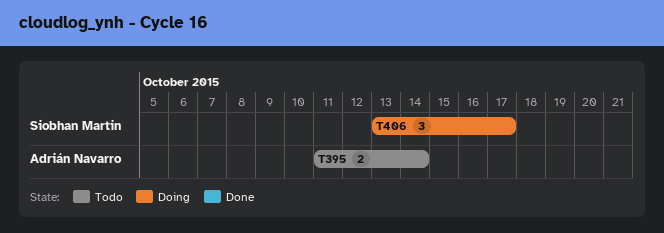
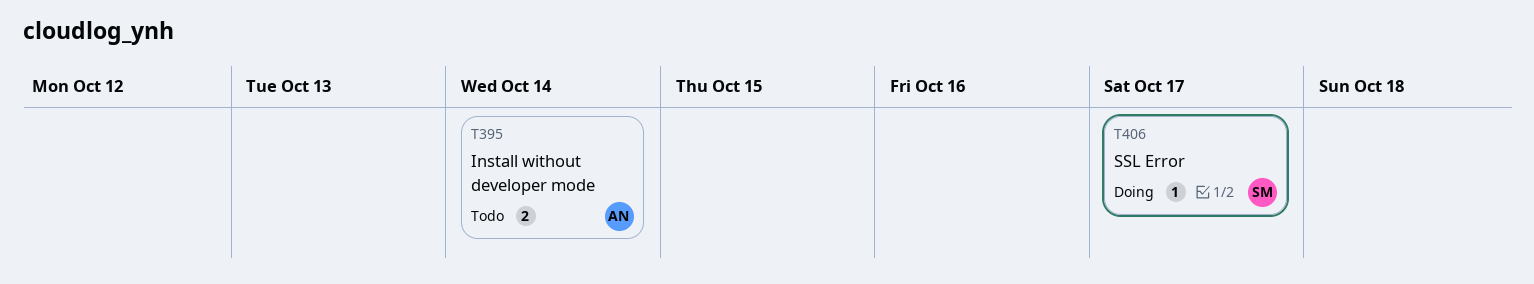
T406, estimate: 3 -> 1

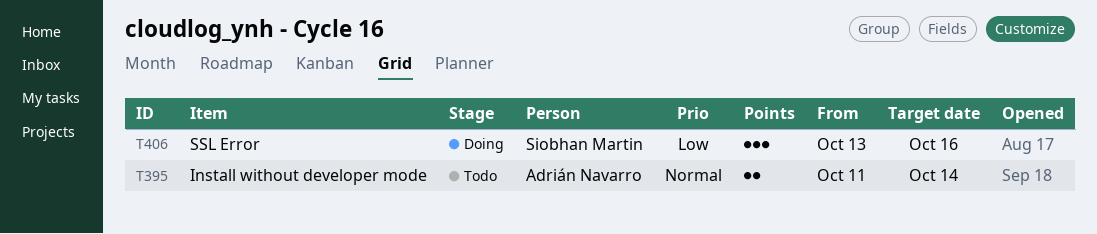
T406, estimate: 1 -> 3
T406, due: Oct 17 -> Oct 16

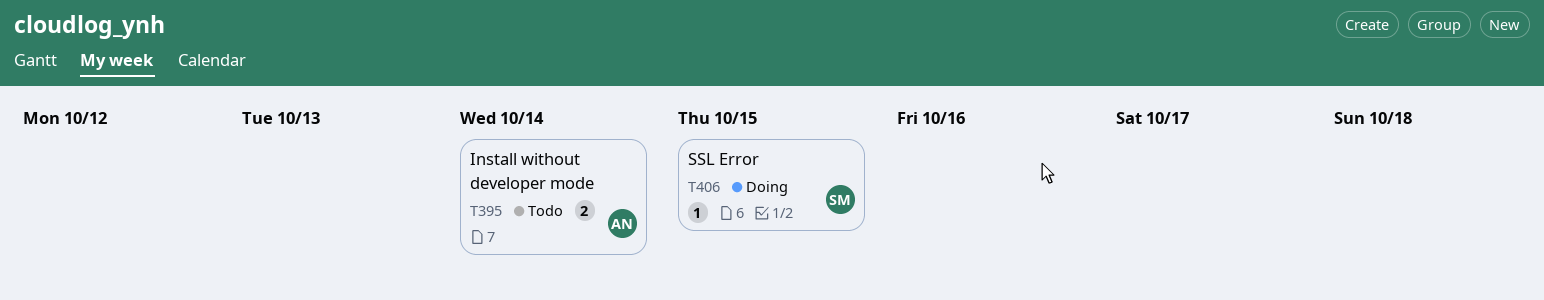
T406, estimate: 3 -> 1
T406, due: Oct 16 -> Oct 15

